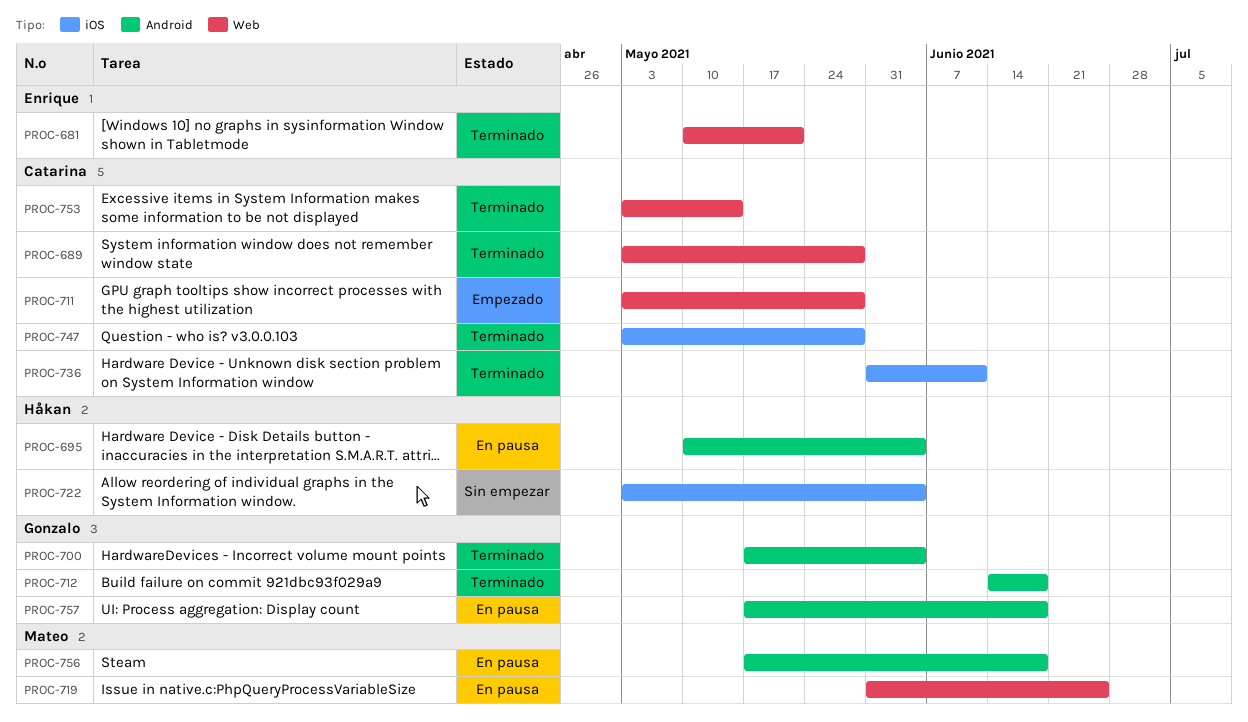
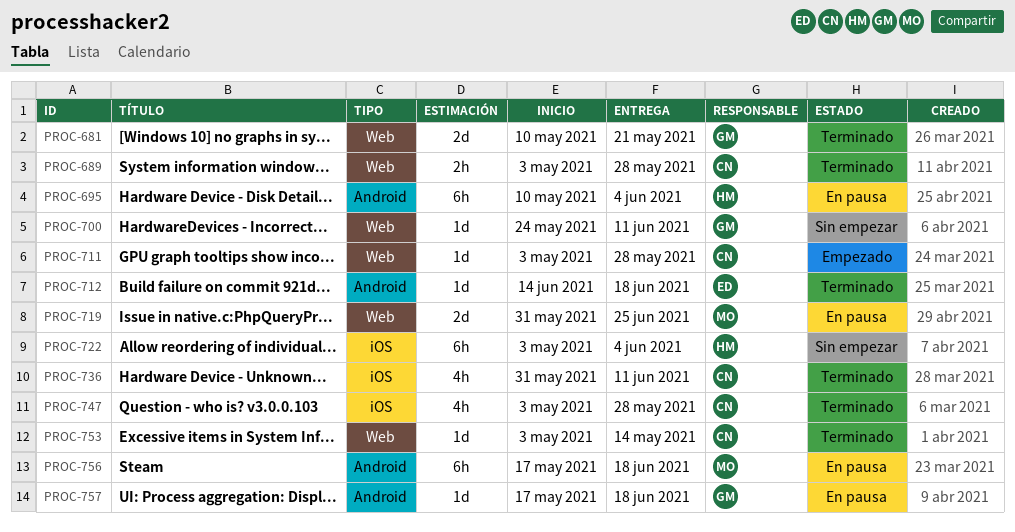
PROC-681, owner: Enrique -> Gonzalo
PROC-700, status: Terminado -> Sin empezar
PROC-700, label: Android -> Web
PROC-700, start: May 17 -> May 24
PROC-700, due: Jun 4 -> Jun 11
PROC-712, owner: Gonzalo -> Enrique

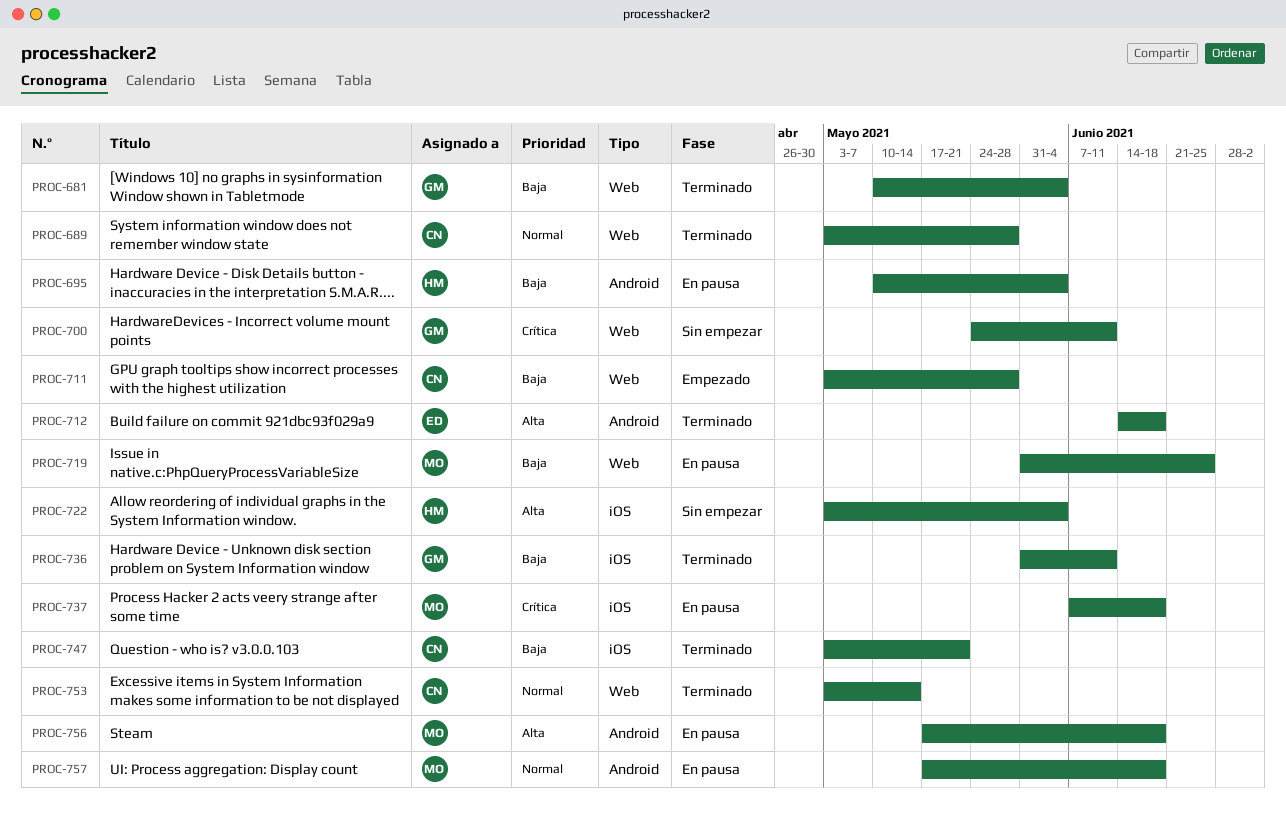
PROC-681, due: May 21 -> Jun 4
PROC-736, owner: CN -> GM
PROC-737: none -> present
PROC-747, due: May 28 -> May 21
PROC-757, owner: GM -> MO

